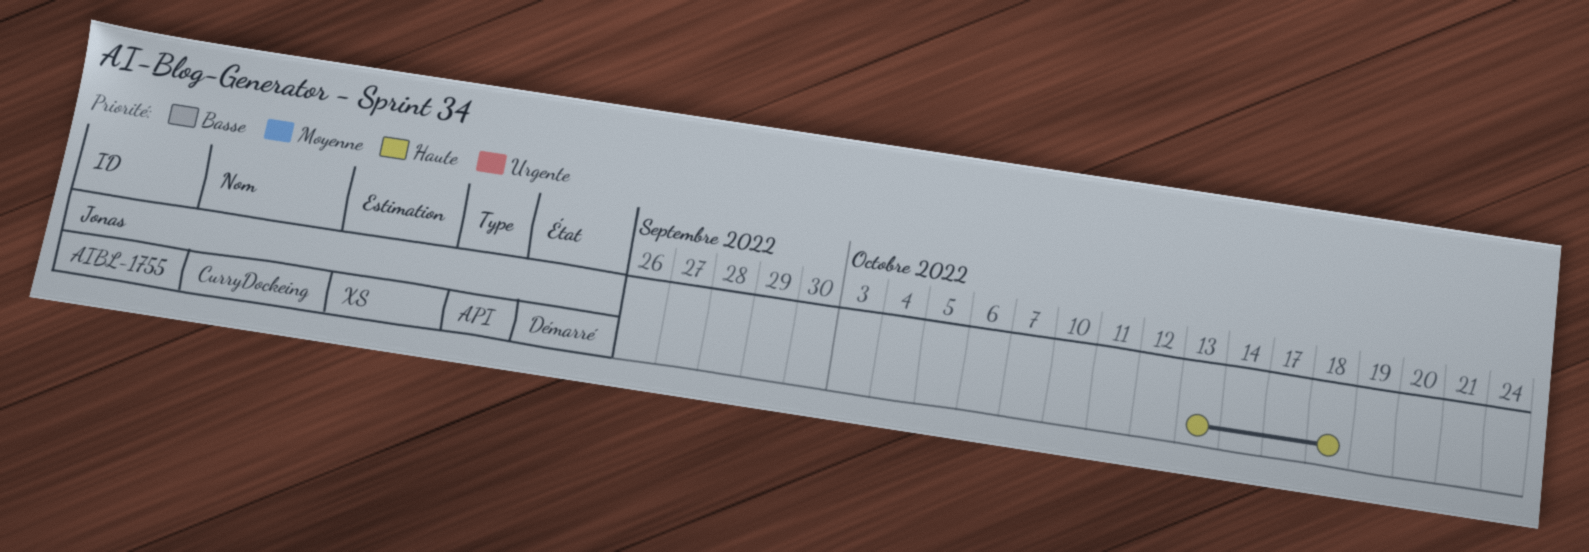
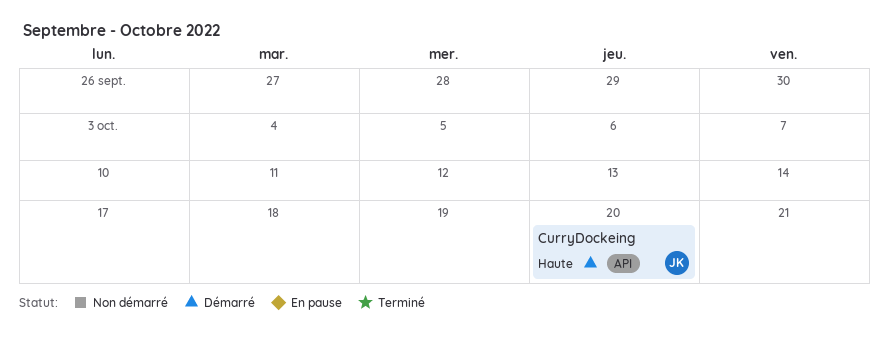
CurryDockeing, due: Oct 18 -> Oct 20

